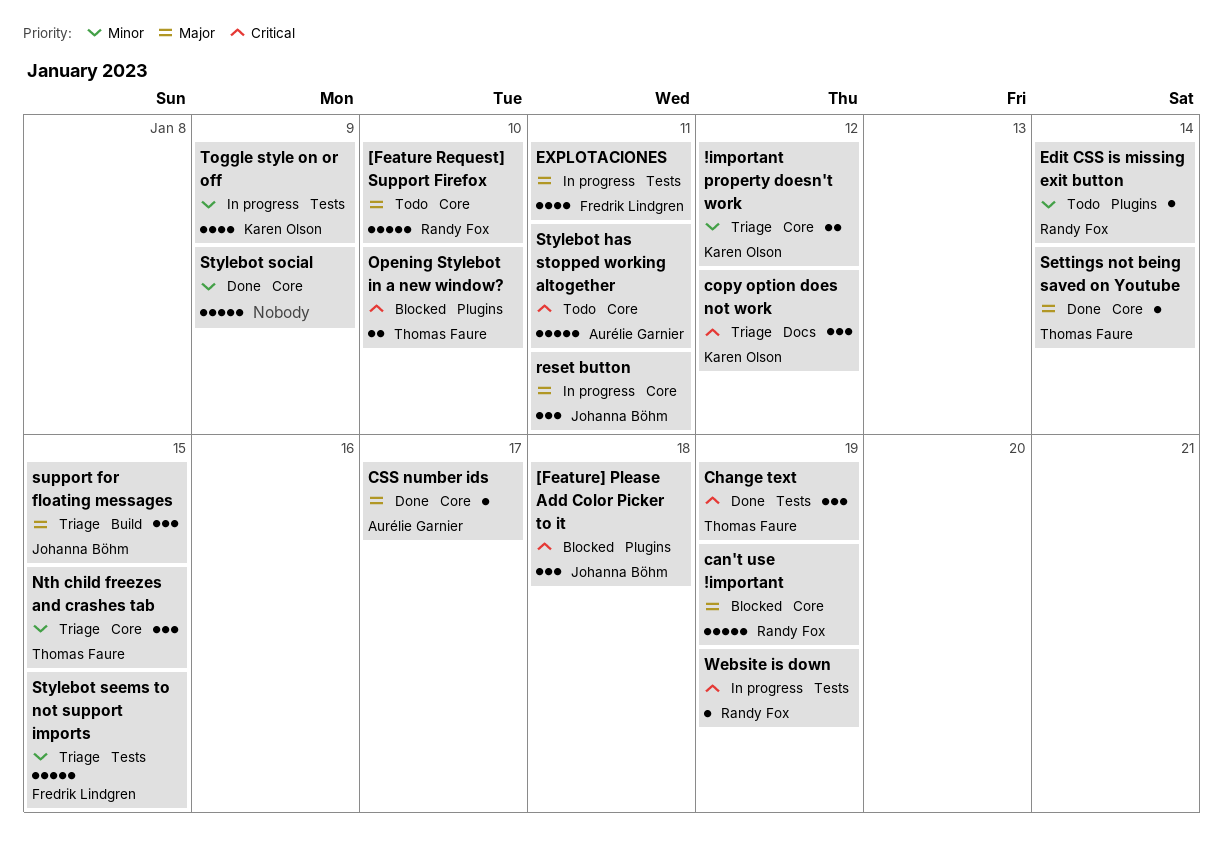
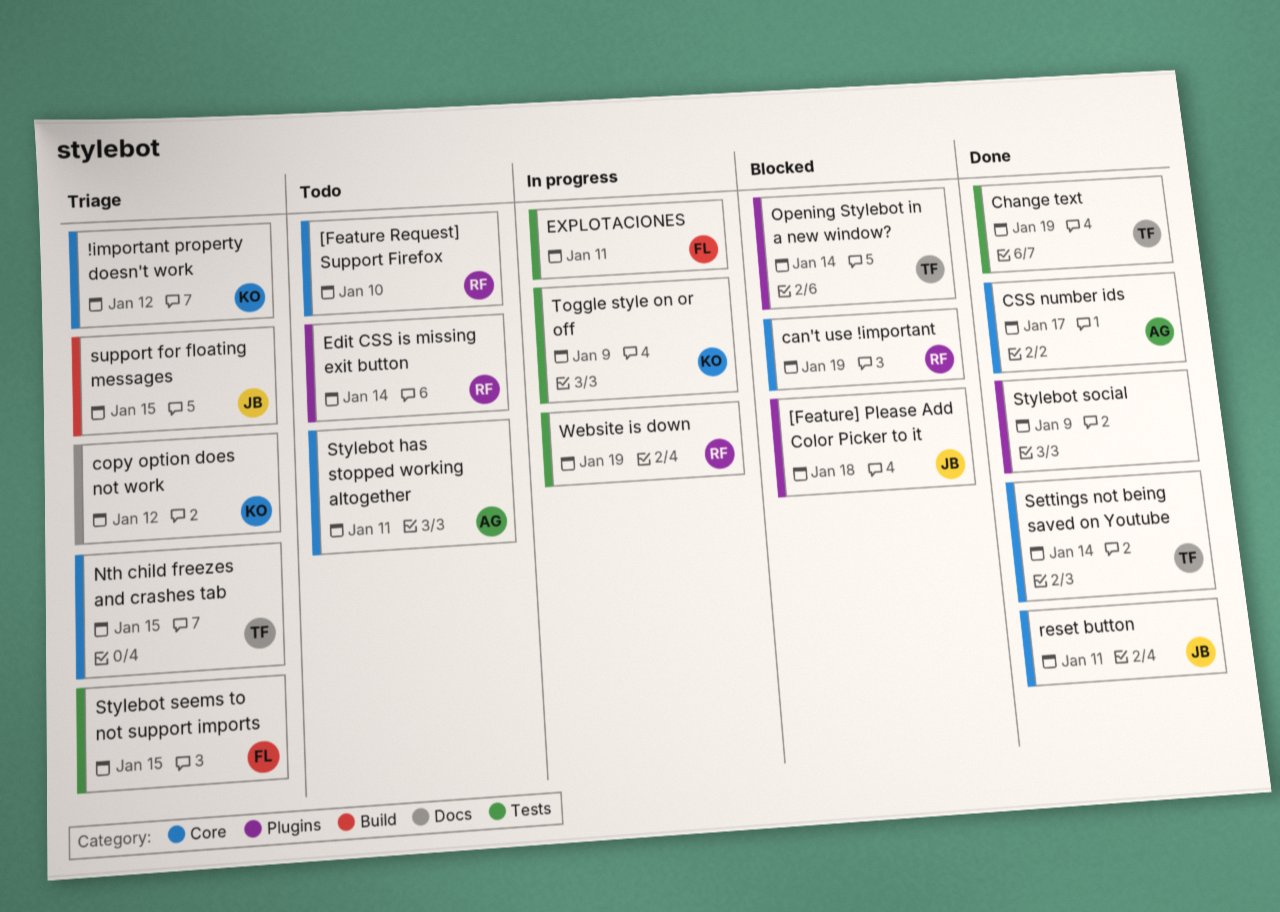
Opening Stylebot in a new window?, due: Jan 10 -> Jan 14
reset button, status: In progress -> Done
Stylebot social, label: Core -> Plugins

